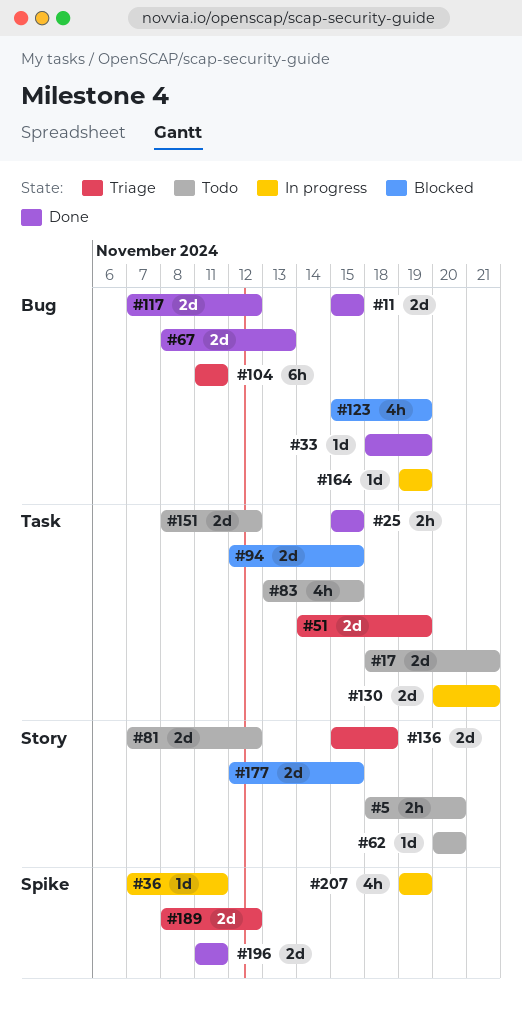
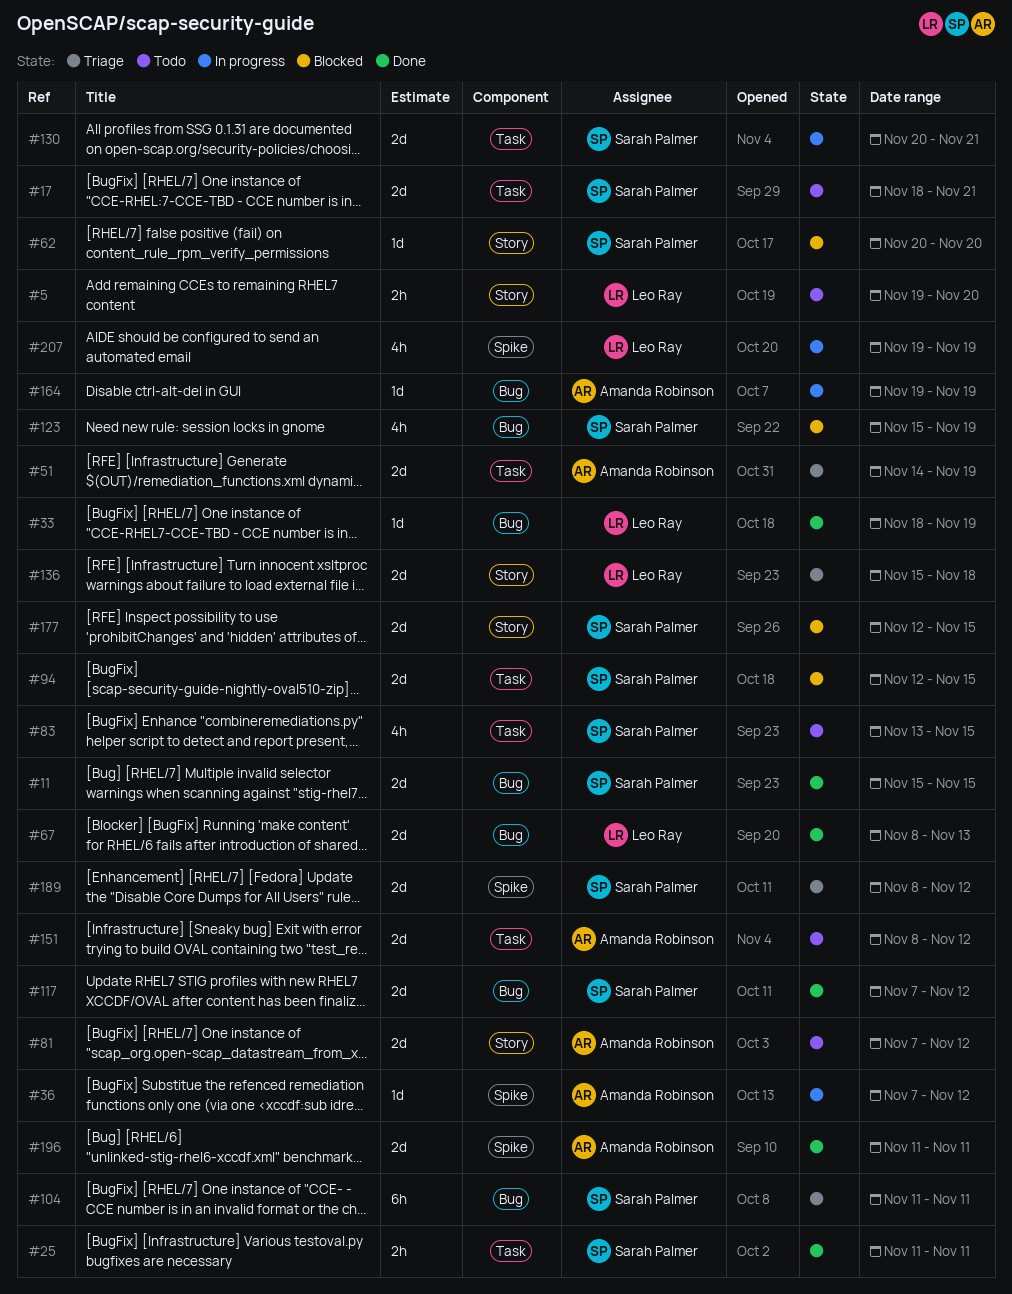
#5, start: Nov 18 -> Nov 19
#25, start: Nov 15 -> Nov 11
#25, due: Nov 15 -> Nov 11
#36, due: Nov 11 -> Nov 12
#62, status: Todo -> Blocked

